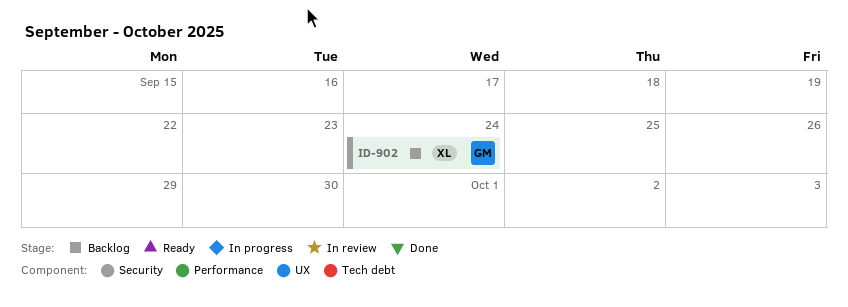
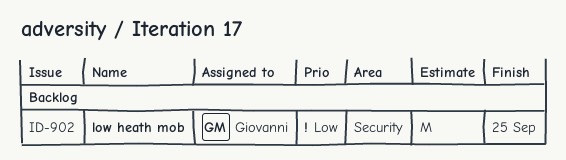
ID-902, estimate: XL -> M
ID-902, due: Sep 24 -> Sep 25

